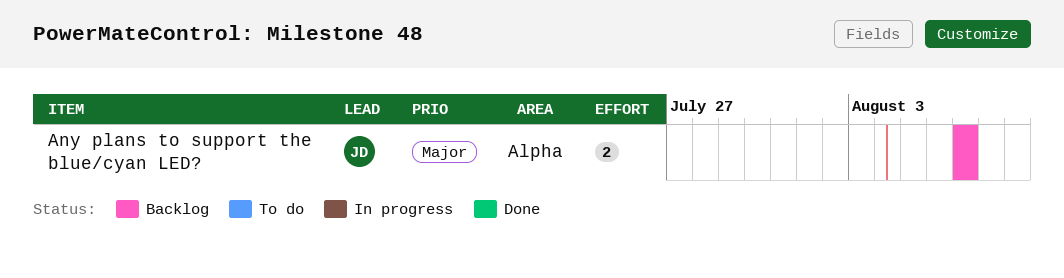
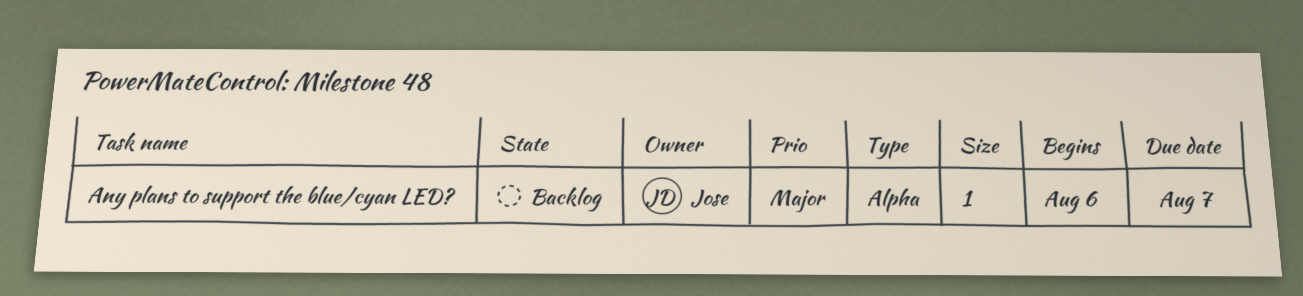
Any plans to support the blue/cyan LED?, estimate: 2 -> 1
Any plans to support the blue/cyan LED?, start: Aug 7 -> Aug 6

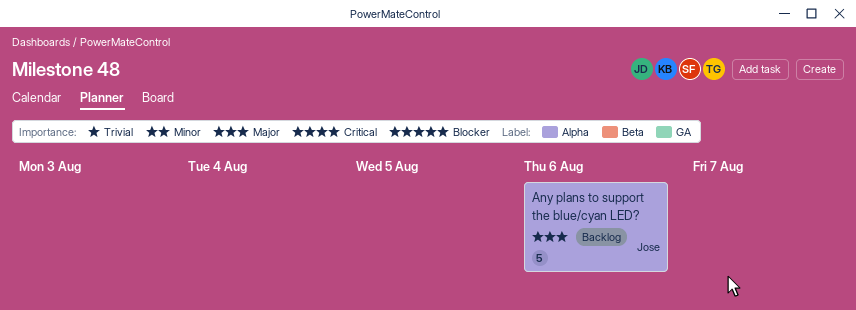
Any plans to support the blue/cyan LED?, estimate: 1 -> 5
Any plans to support the blue/cyan LED?, due: Aug 7 -> Aug 6

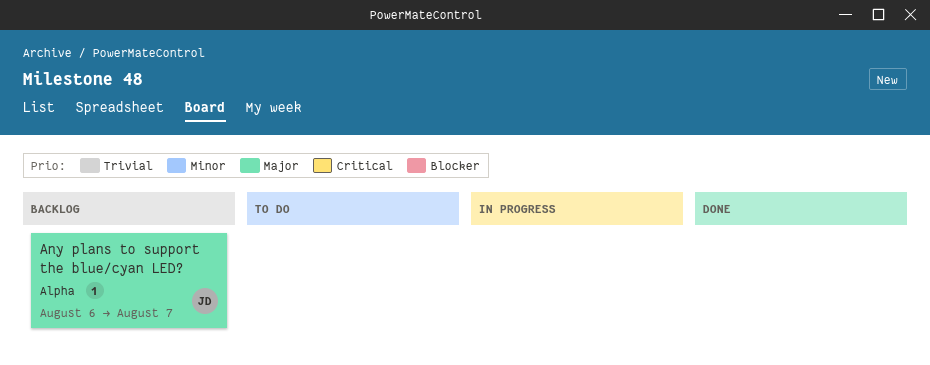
Any plans to support the blue/cyan LED?, estimate: 5 -> 1
Any plans to support the blue/cyan LED?, due: Aug 6 -> Aug 7

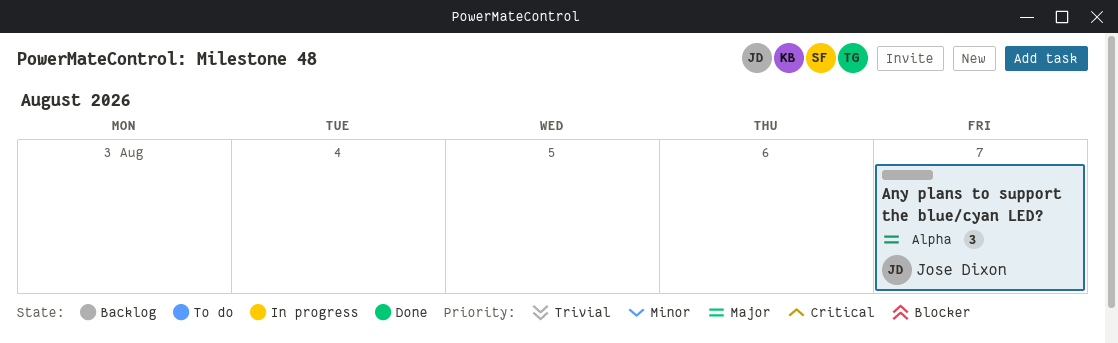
Any plans to support the blue/cyan LED?, estimate: 1 -> 3

